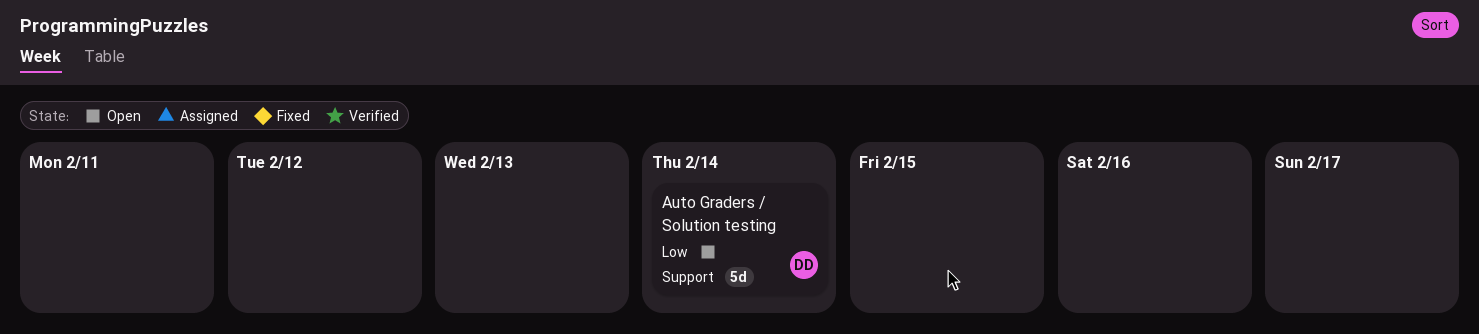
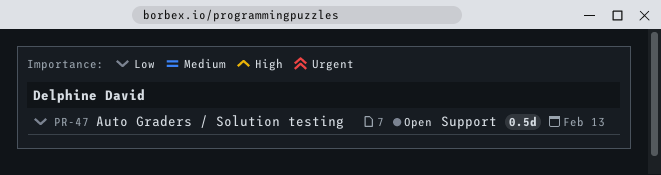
Auto Graders / Solution testing, estimate: 5d -> 0.5d
Auto Graders / Solution testing, due: Feb 14 -> Feb 13

